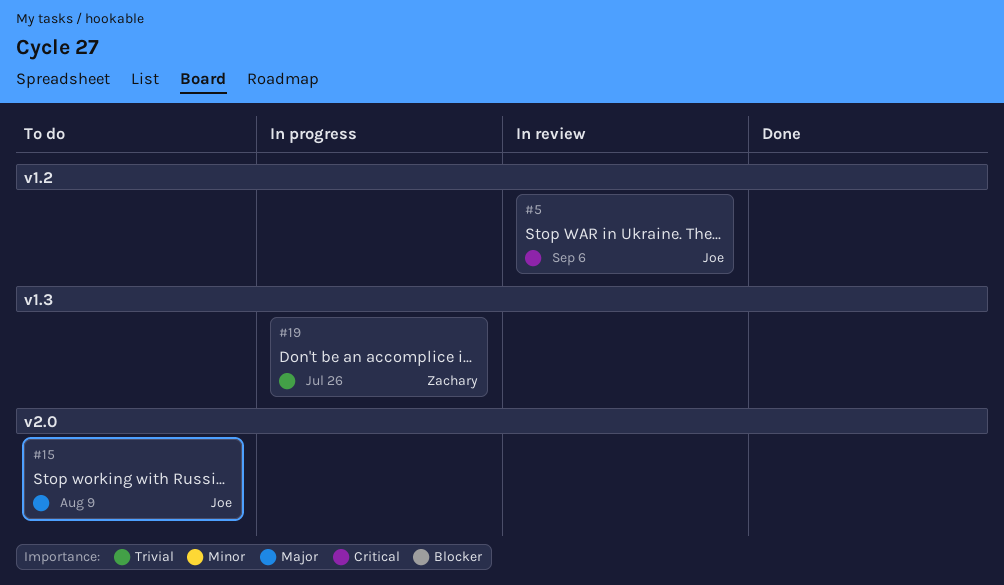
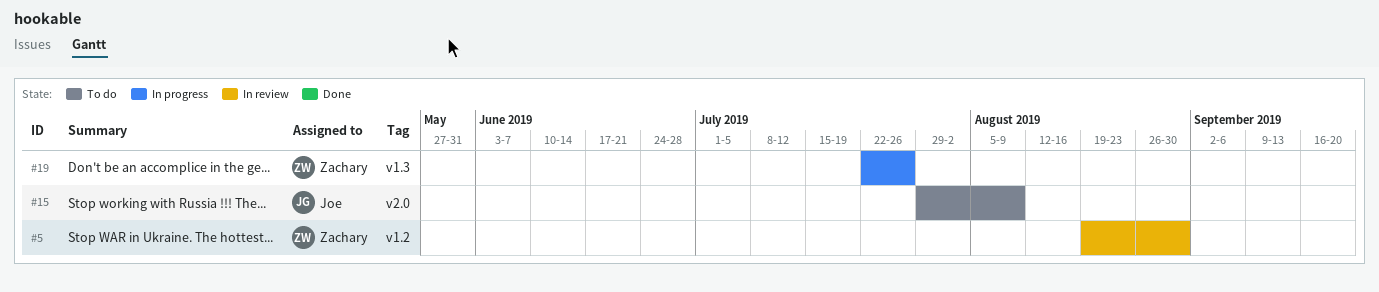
#5, owner: Joe -> Zachary
#5, due: Sep 6 -> Aug 30

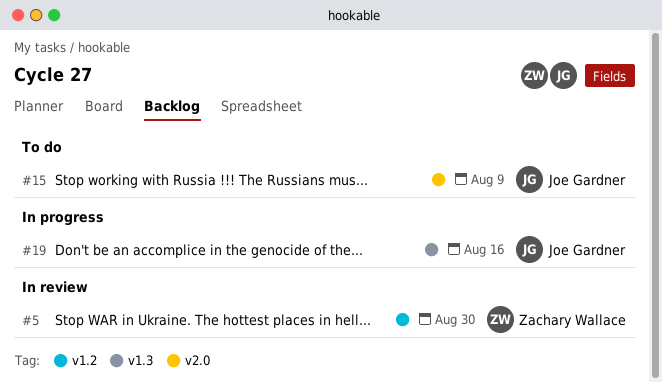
#19, owner: Zachary Wallace -> Joe Gardner
#19, due: Jul 26 -> Aug 16

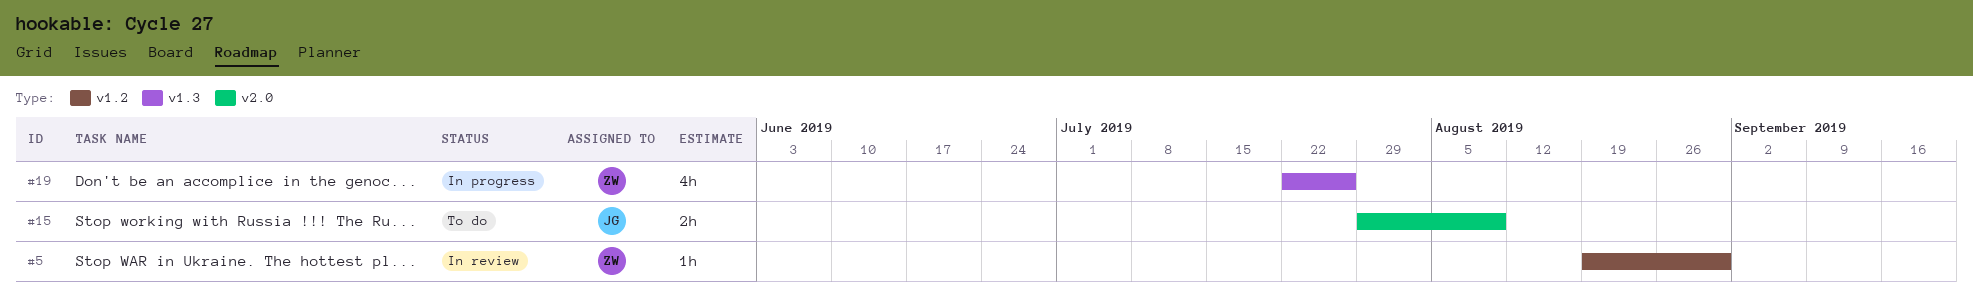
#19, owner: Joe Gardner -> Zachary Wallace
#19, due: Aug 16 -> Jul 26

